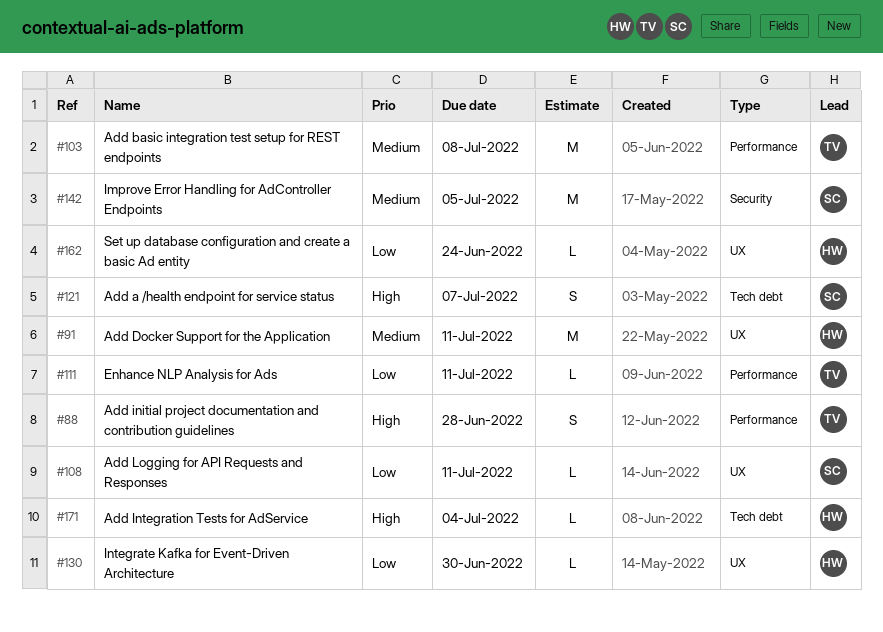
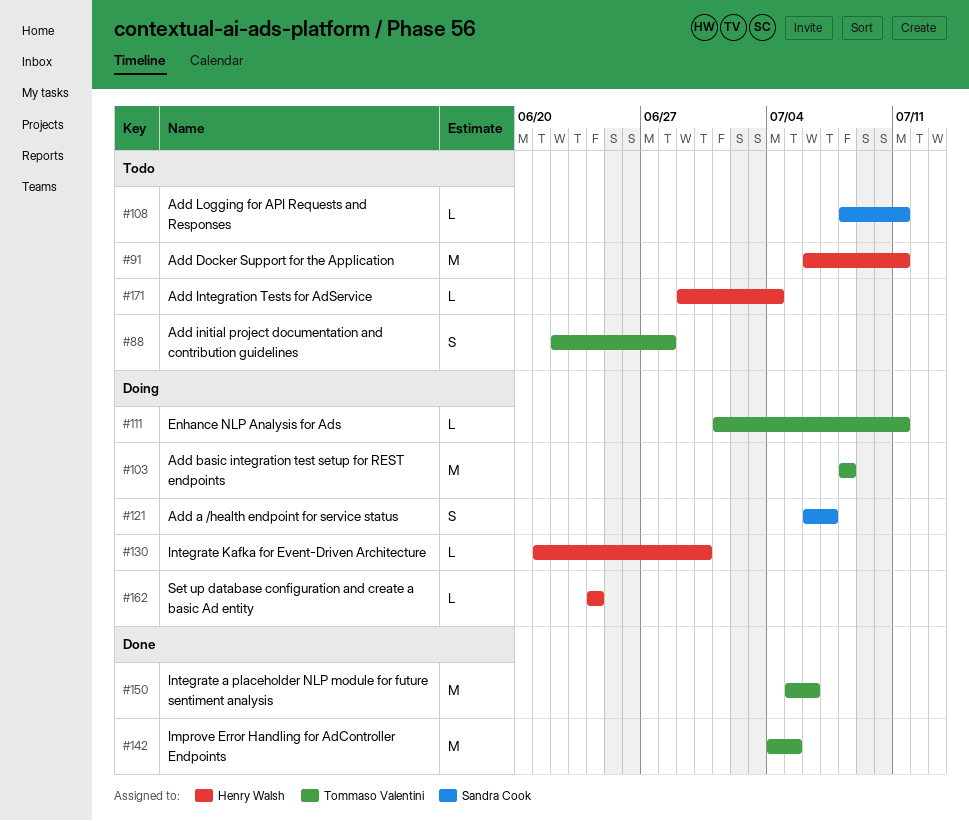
#142, owner: Sandra Cook -> Tommaso Valentini
#150: none -> present

